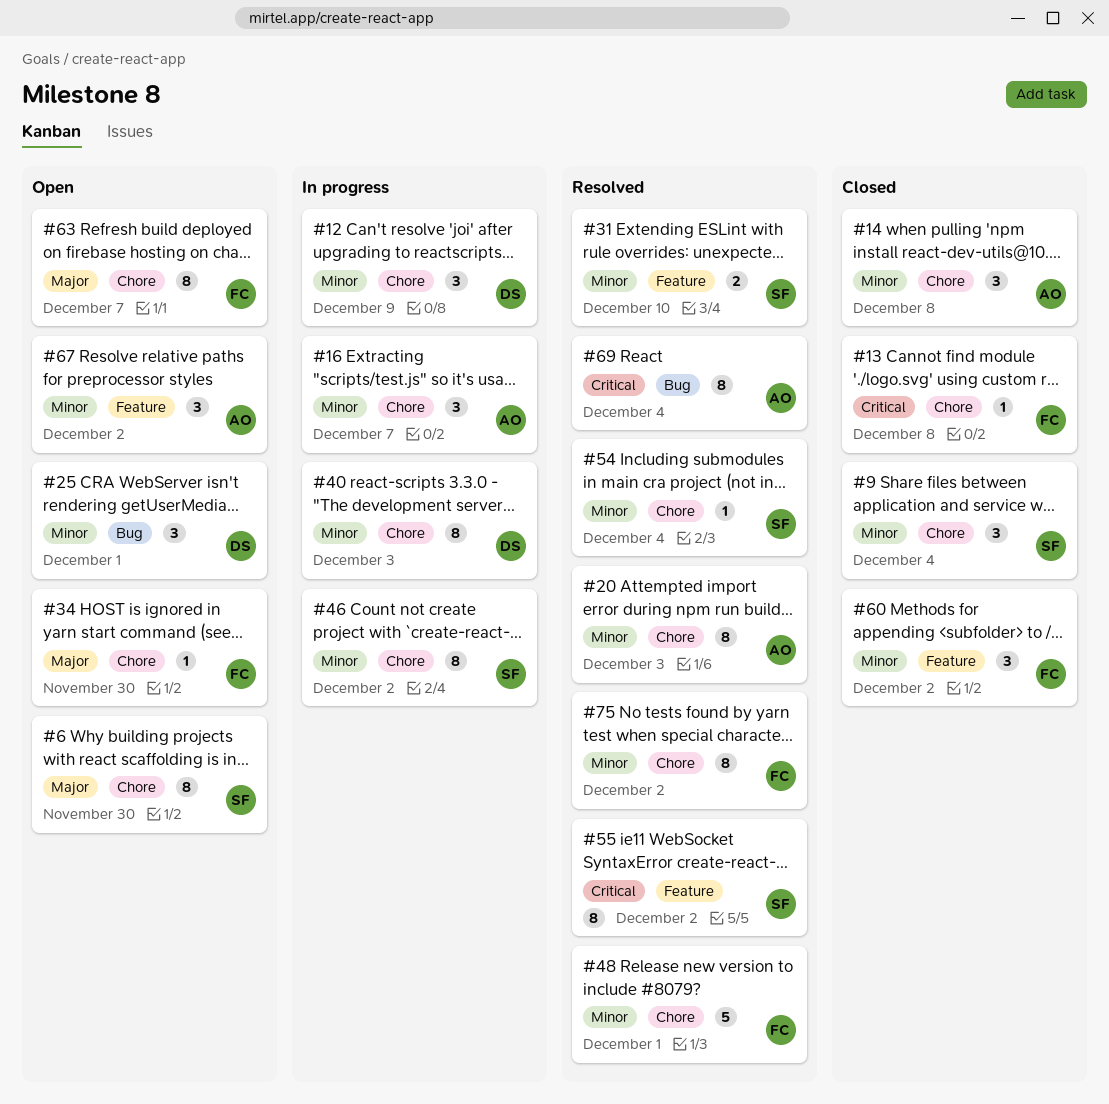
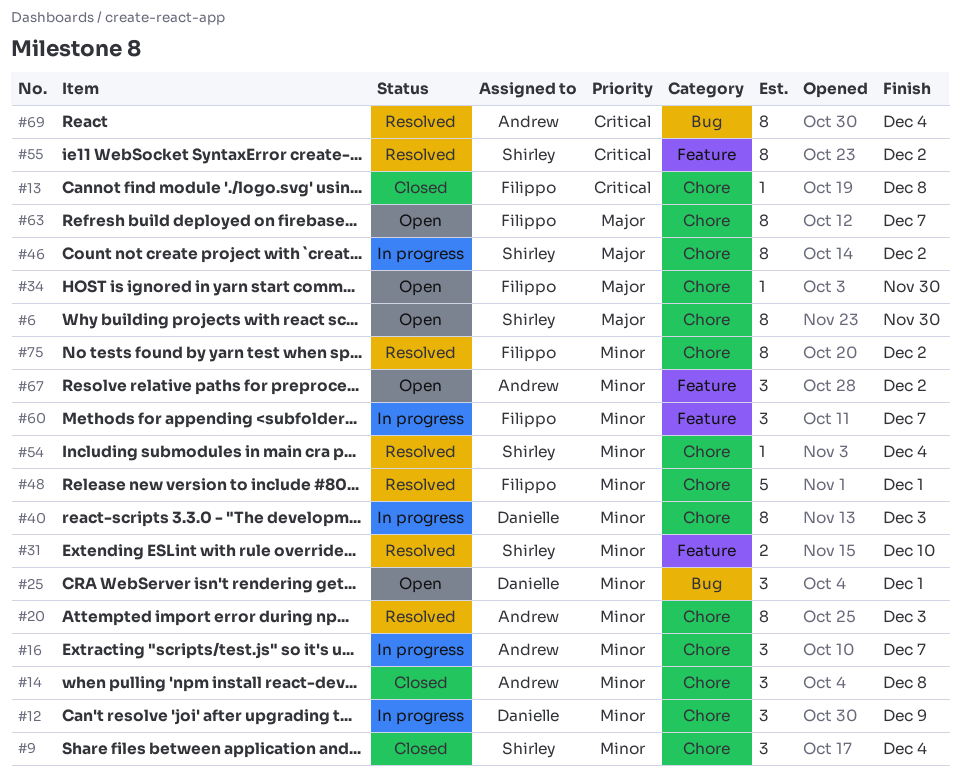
#46, priority: Minor -> Major
#60, status: Closed -> In progress
#60, due: Dec 2 -> Dec 7

